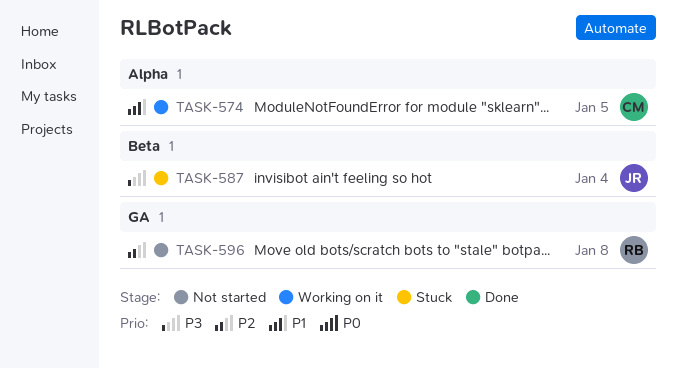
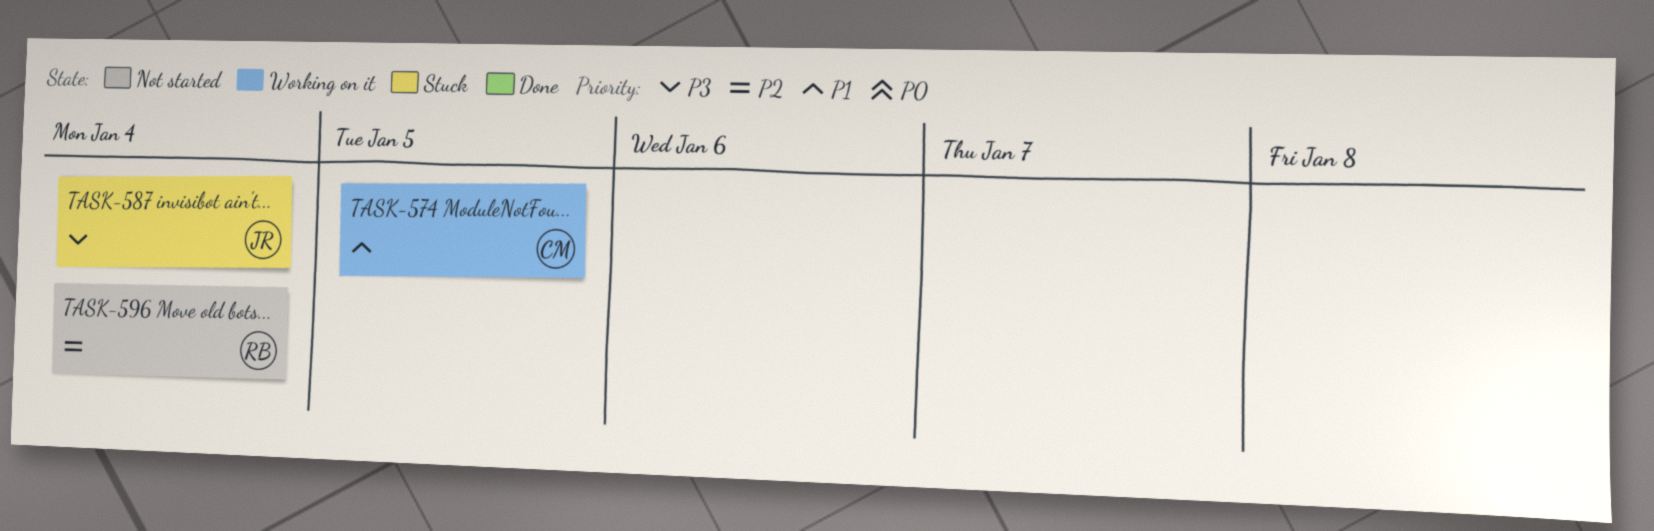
TASK-596, due: Jan 8 -> Jan 4

